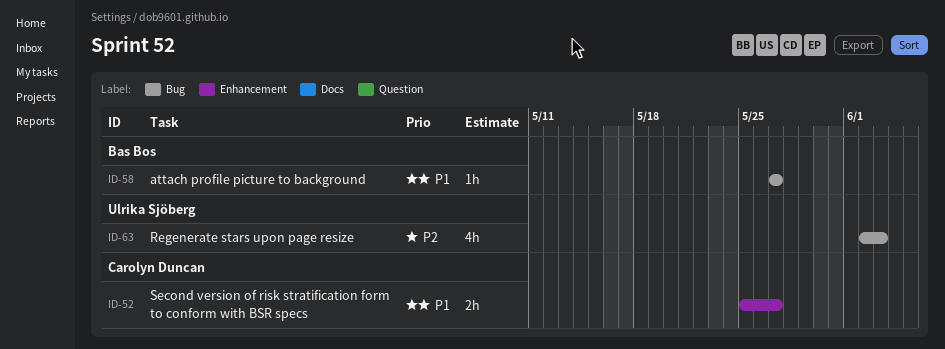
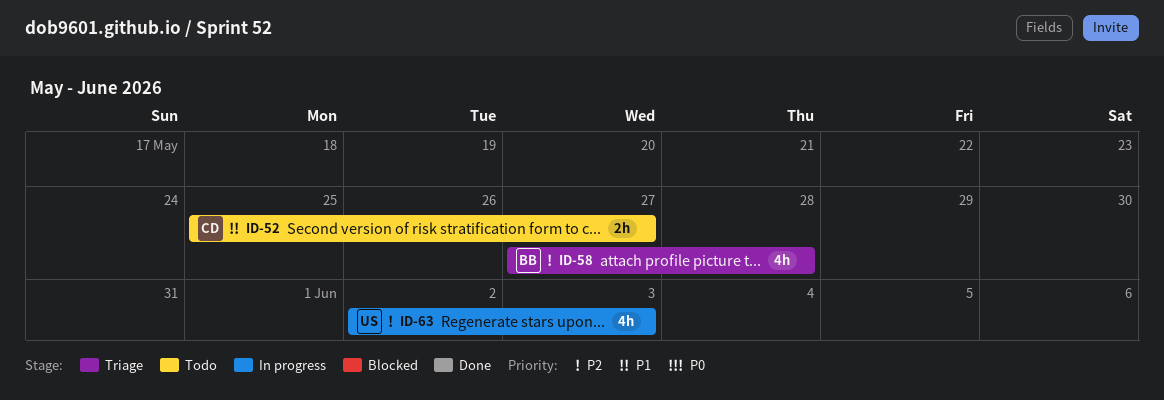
ID-58, priority: P1 -> P2
ID-58, estimate: 1h -> 4h
ID-58, due: May 27 -> May 28

